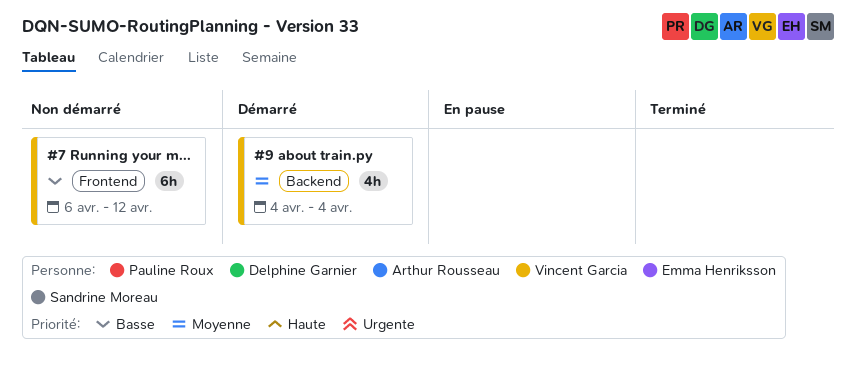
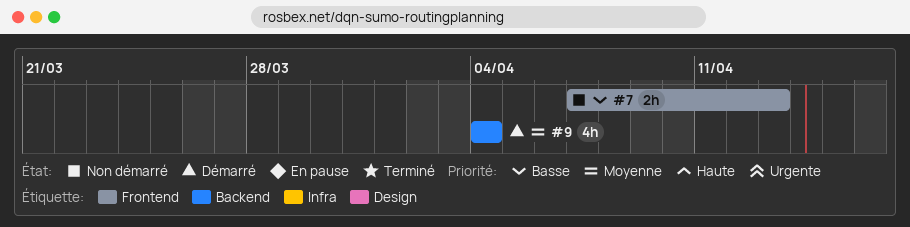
#7, estimate: 6h -> 2h
#7, start: Apr 6 -> Apr 7
#7, due: Apr 12 -> Apr 13

